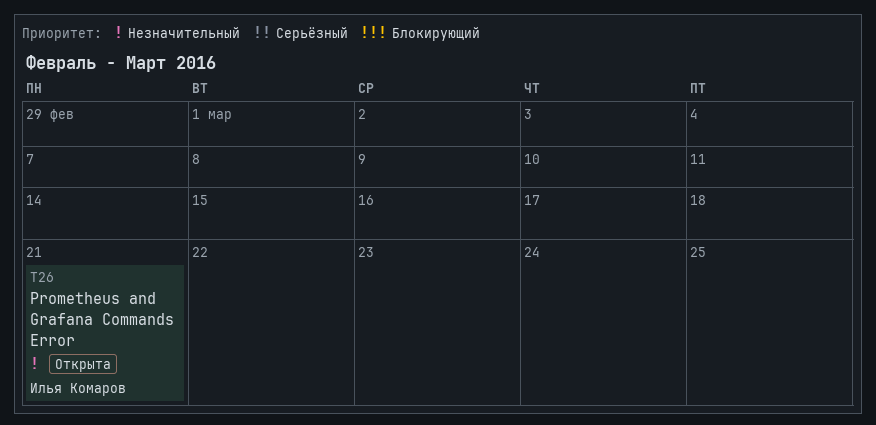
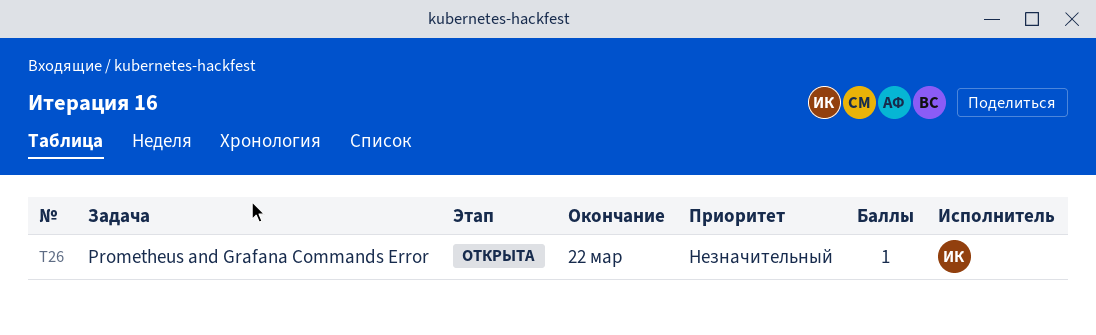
T26, due: Mar 21 -> Mar 22

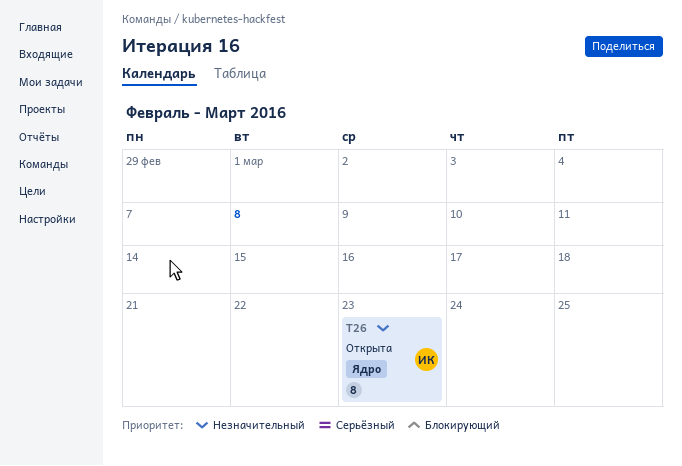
T26, estimate: 1 -> 8
T26, due: Mar 22 -> Mar 23

